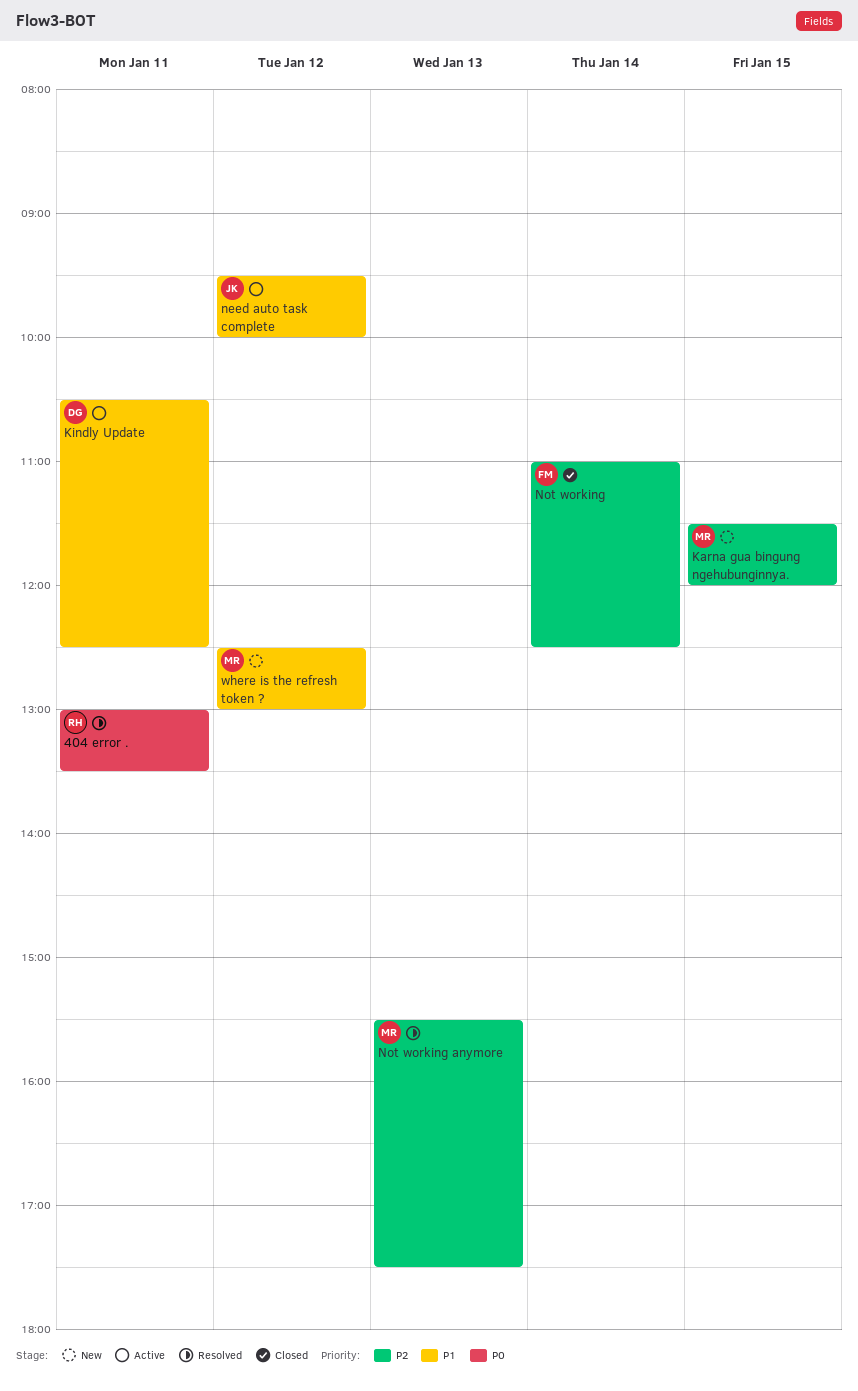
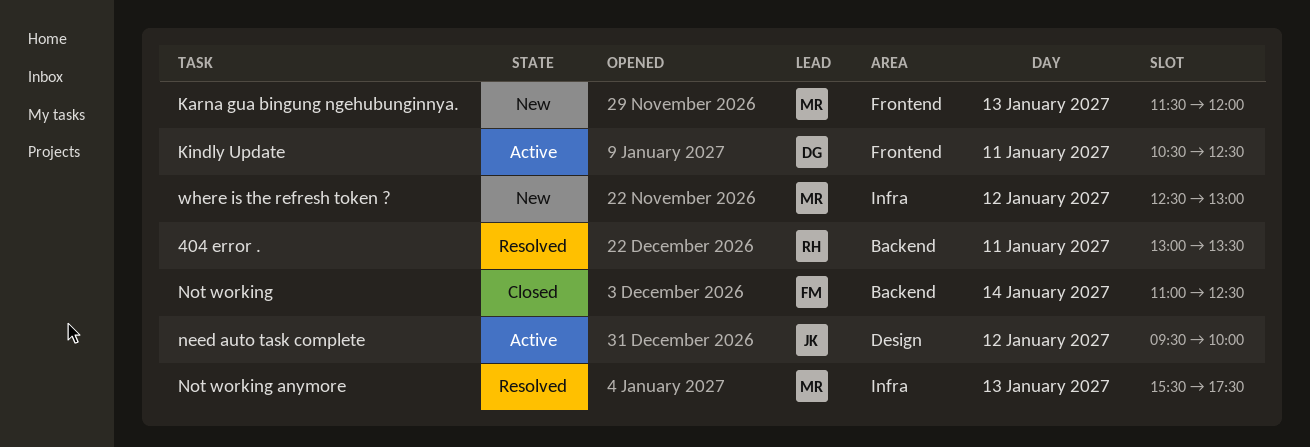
Karna gua bingung ngehubunginnya., day: Jan 15 -> Jan 13

